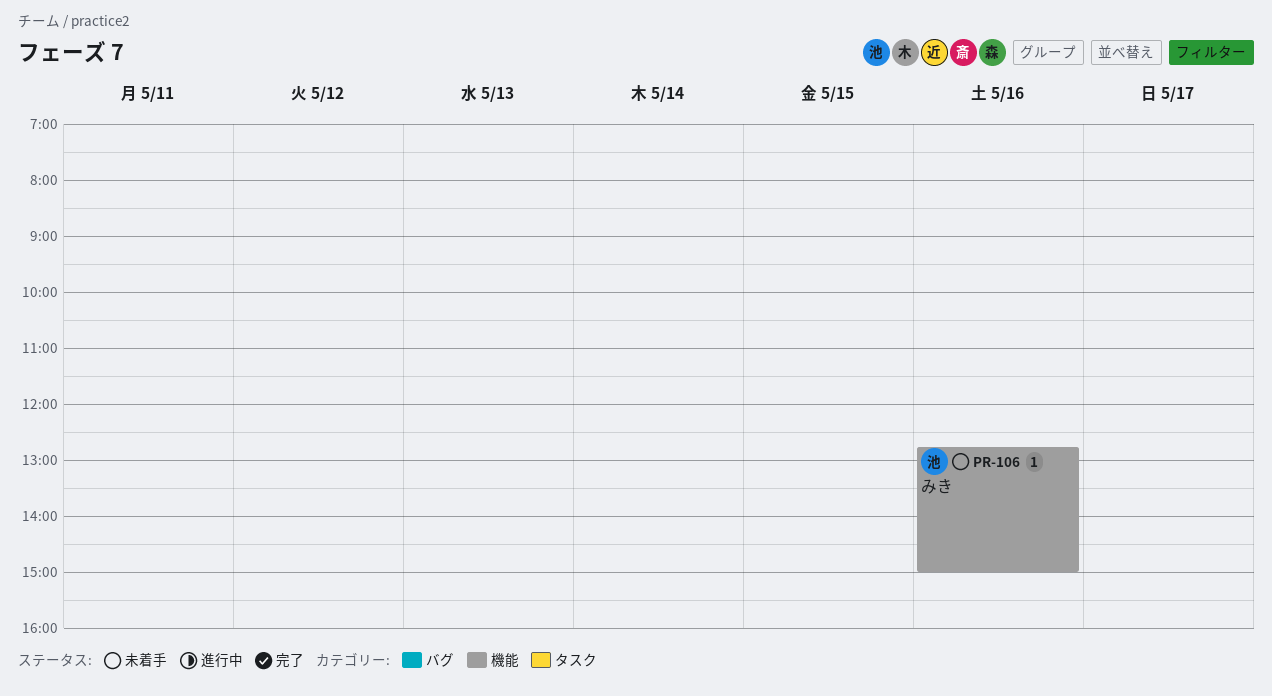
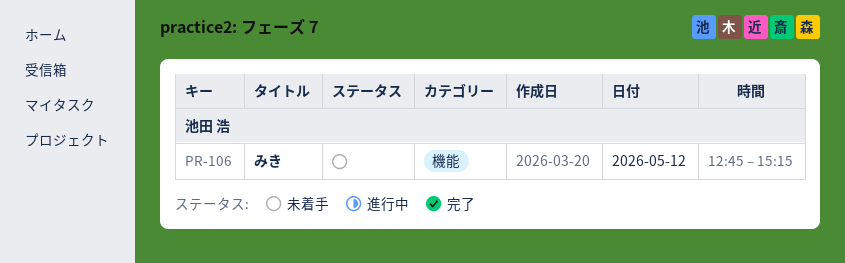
PR-106, day: May 16 -> May 12
PR-106, ends: 15:00 -> 15:15

